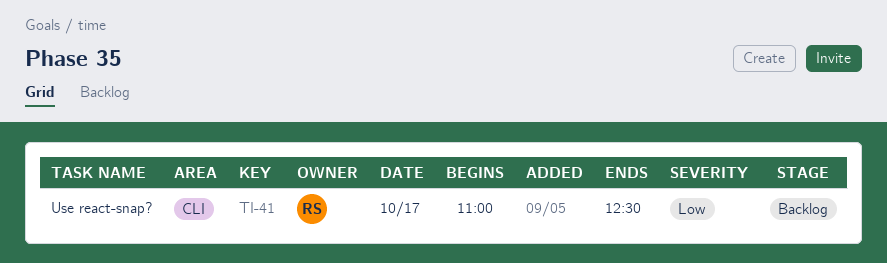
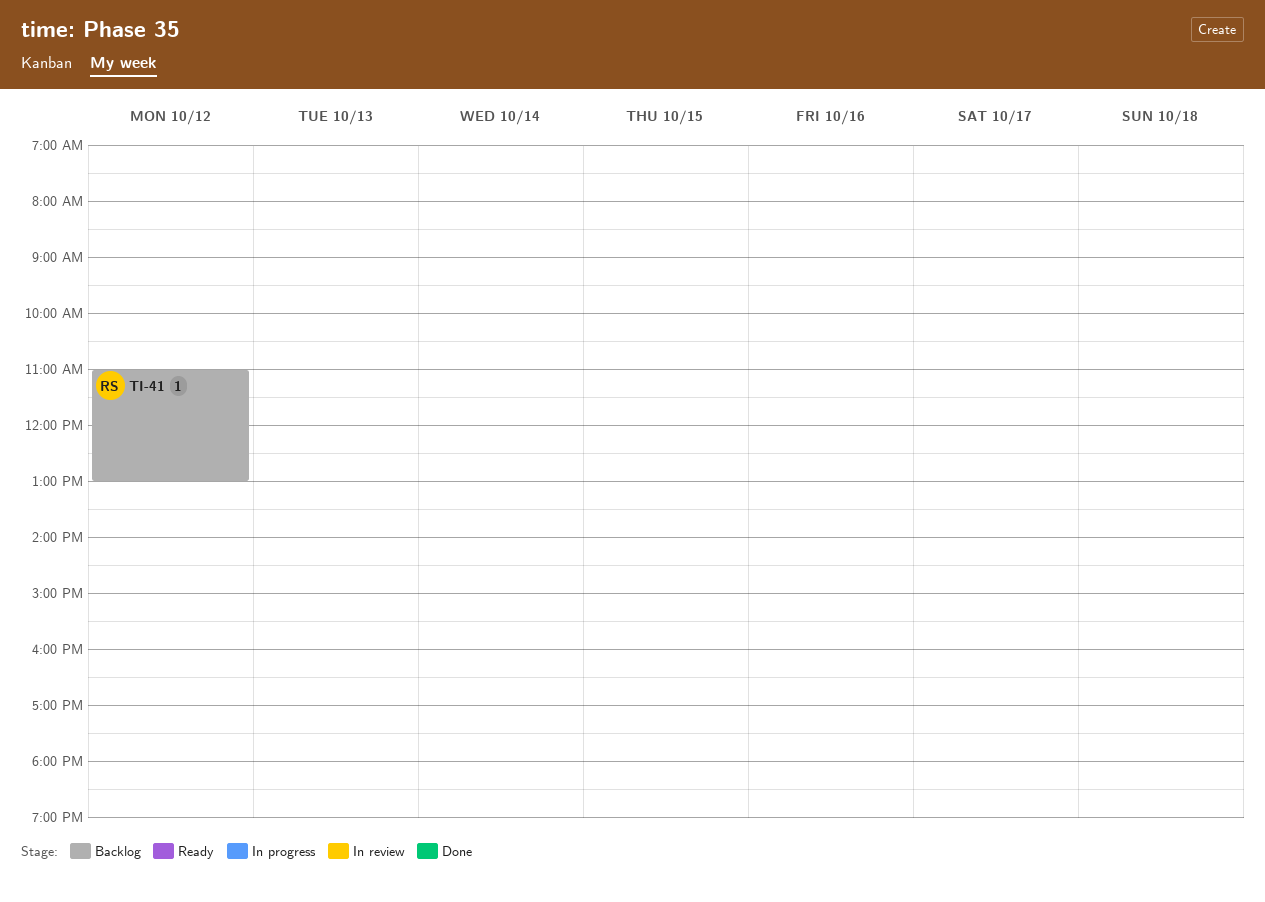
TI-41, day: Oct 17 -> Oct 12
TI-41, ends: 12:30 -> 13:00

